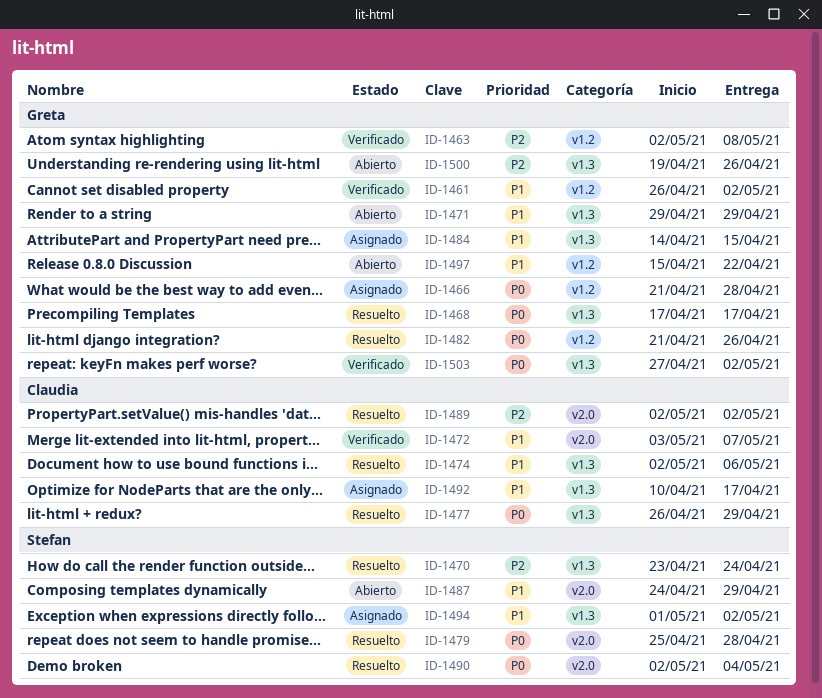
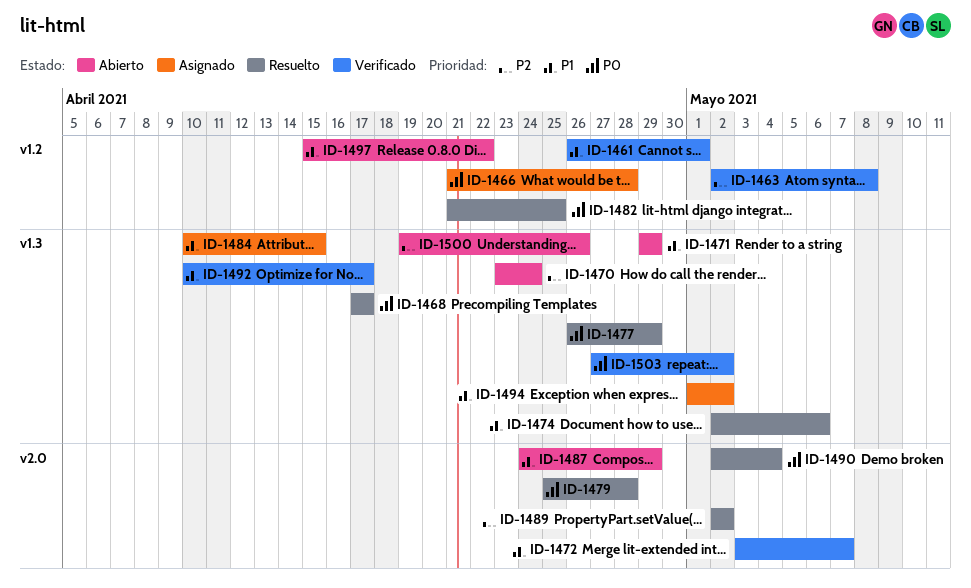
ID-1461, due: May 2 -> May 1
ID-1470, status: Resuelto -> Abierto
ID-1482, due: Apr 26 -> Apr 25
ID-1484, start: Apr 14 -> Apr 10
ID-1492, status: Asignado -> Verificado

